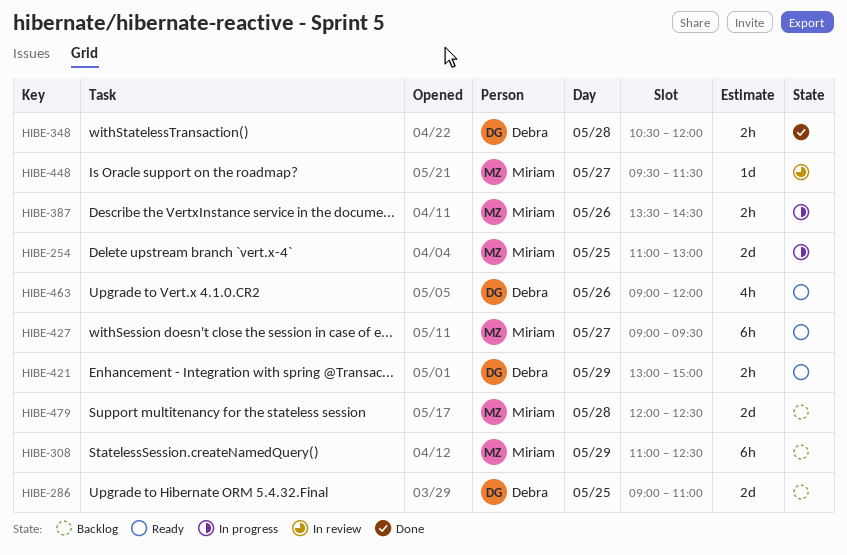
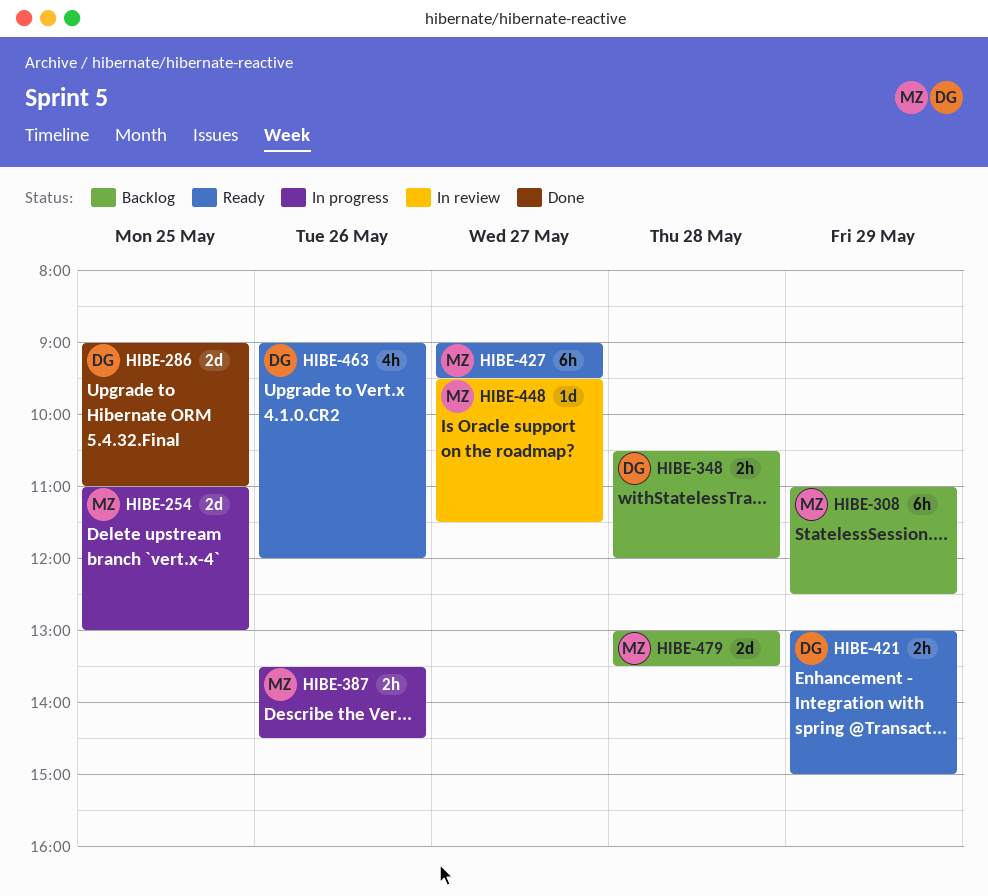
HIBE-286, status: Backlog -> Done
HIBE-348, status: Done -> Backlog
HIBE-479, begins: 12:00 -> 13:00
HIBE-479, ends: 12:30 -> 13:30

